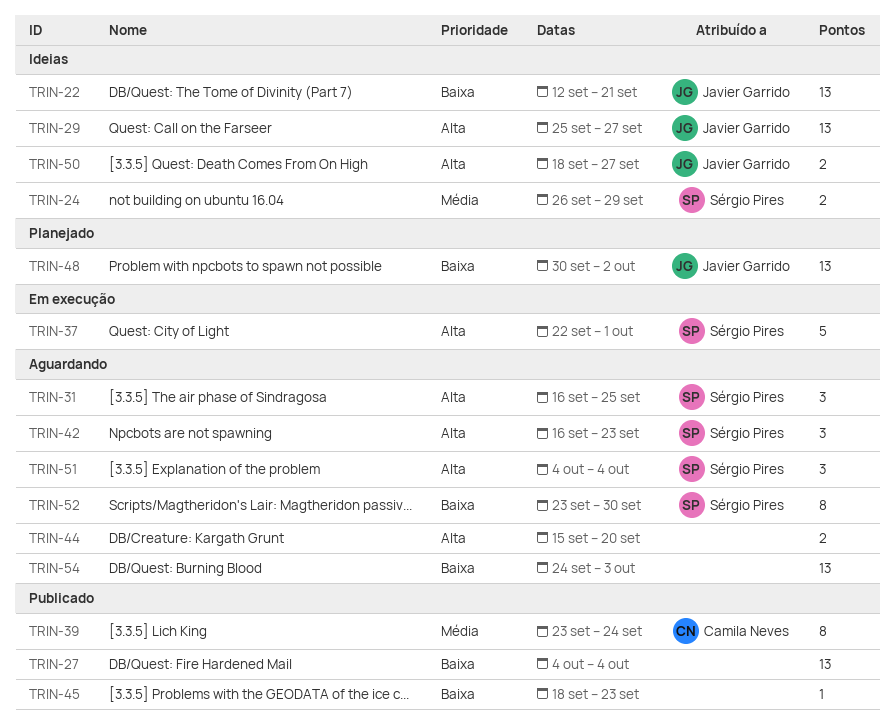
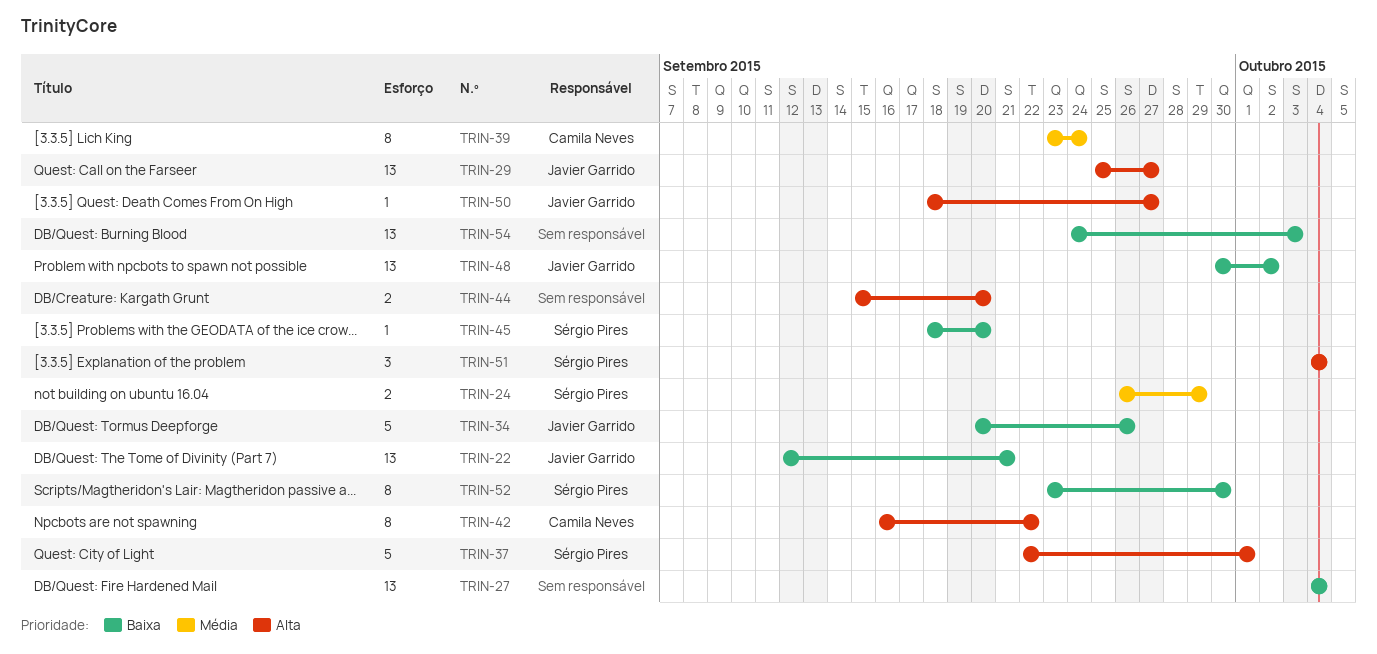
TRIN-31: present -> none
TRIN-34: none -> present
TRIN-42, owner: Sérgio Pires -> Camila Neves
TRIN-42, estimate: 3 -> 8
TRIN-42, due: Sep 23 -> Sep 22
TRIN-45, owner: none -> Sérgio Pires
TRIN-45, due: Sep 23 -> Sep 20
TRIN-50, estimate: 2 -> 1

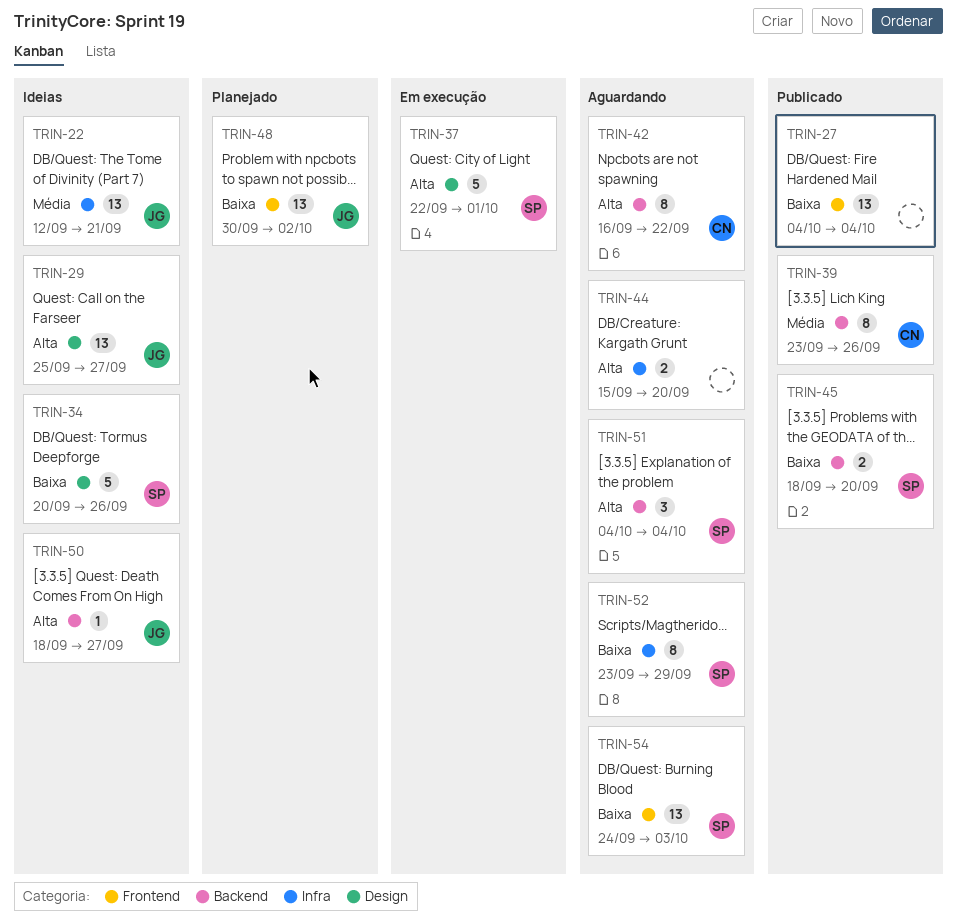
TRIN-22, priority: Baixa -> Média
TRIN-24: present -> none
TRIN-34, owner: Javier Garrido -> Sérgio Pires
TRIN-39, due: Sep 24 -> Sep 26
TRIN-45, estimate: 1 -> 2
TRIN-52, due: Sep 30 -> Sep 29
TRIN-54, owner: none -> Sérgio Pires

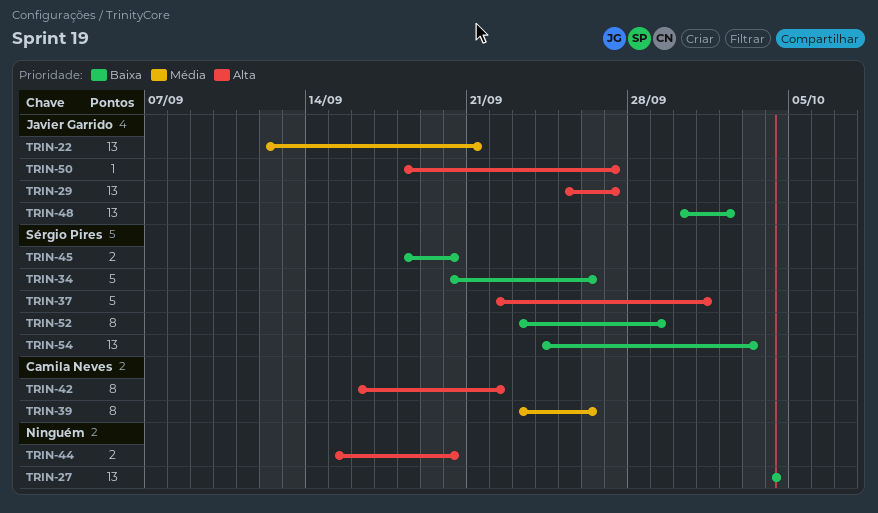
TRIN-51: present -> none

